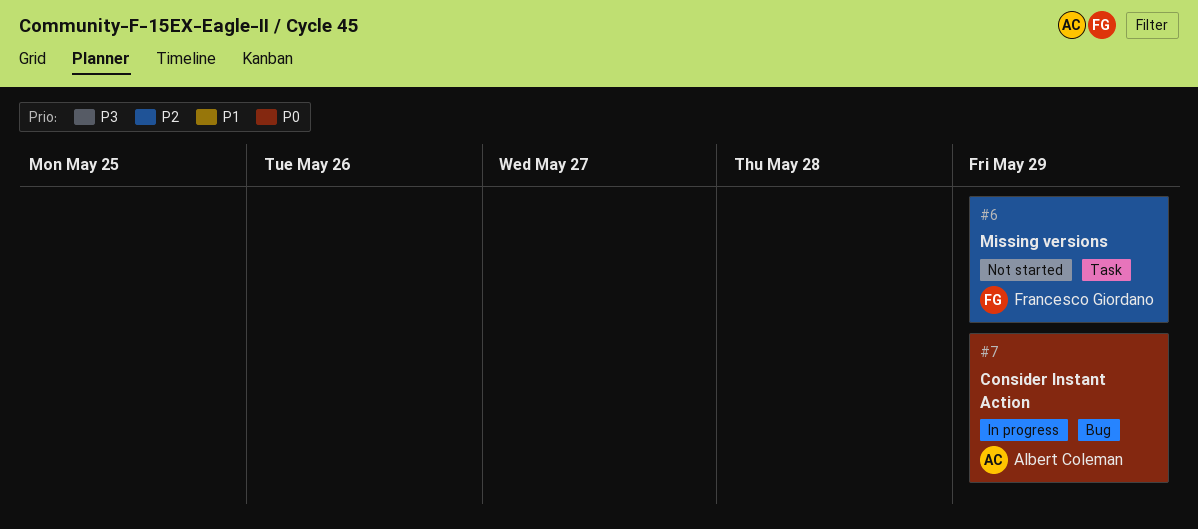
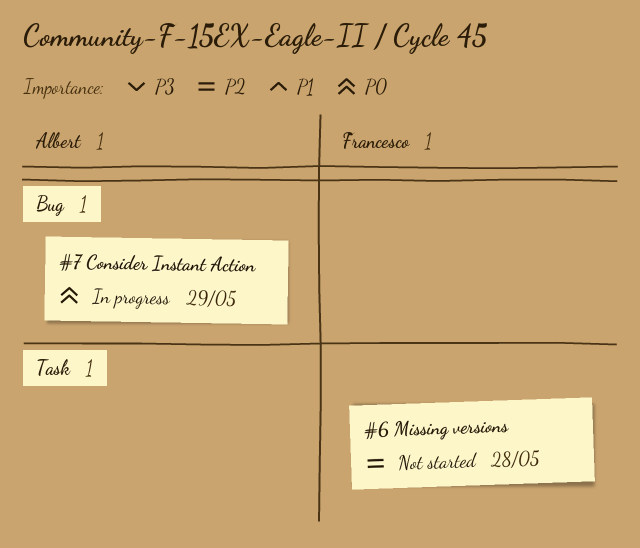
#6, due: May 29 -> May 28

